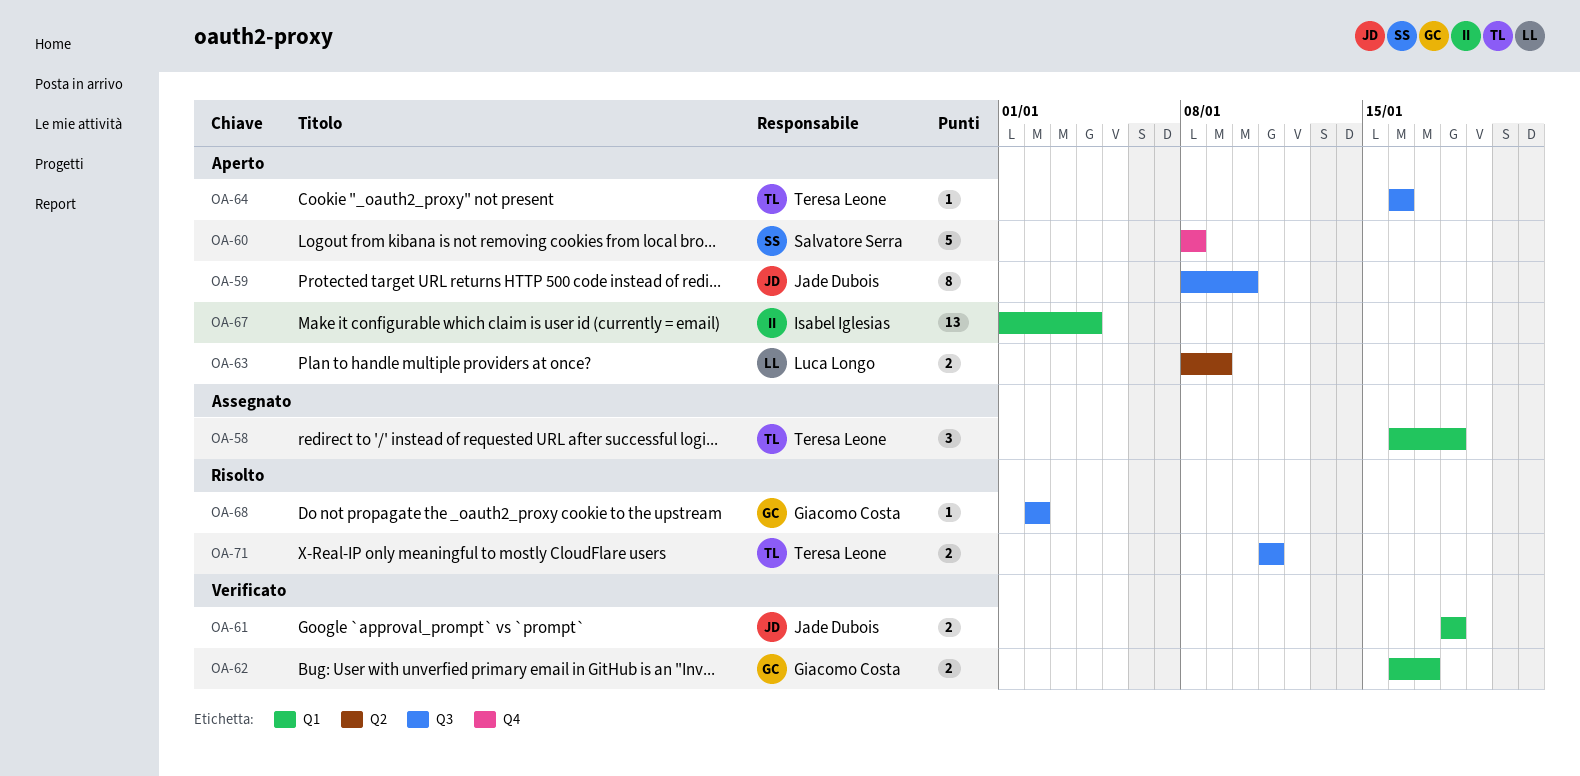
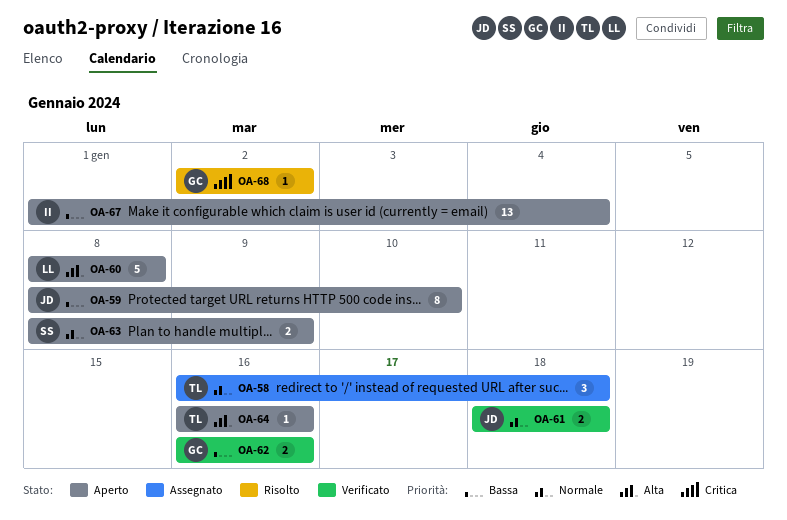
OA-60, owner: Salvatore Serra -> Luca Longo
OA-62, due: Jan 17 -> Jan 16
OA-63, owner: Luca Longo -> Salvatore Serra
OA-71: present -> none

